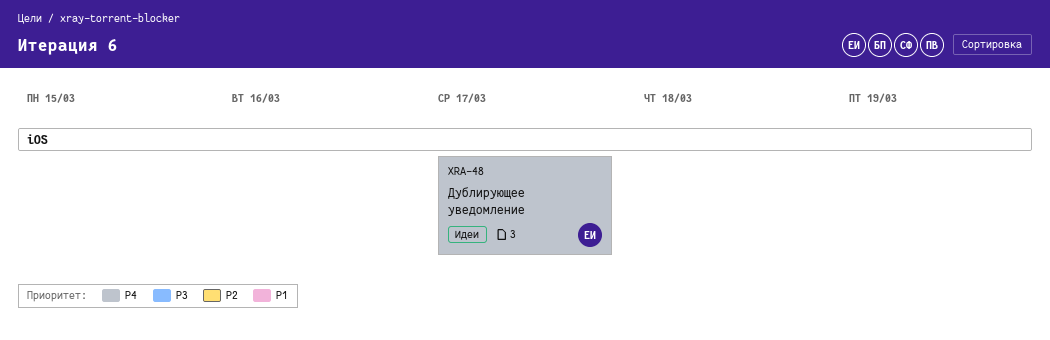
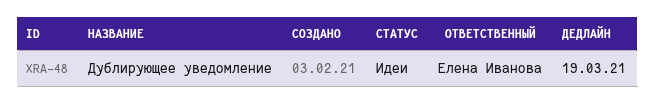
XRA-48, due: Mar 17 -> Mar 19

